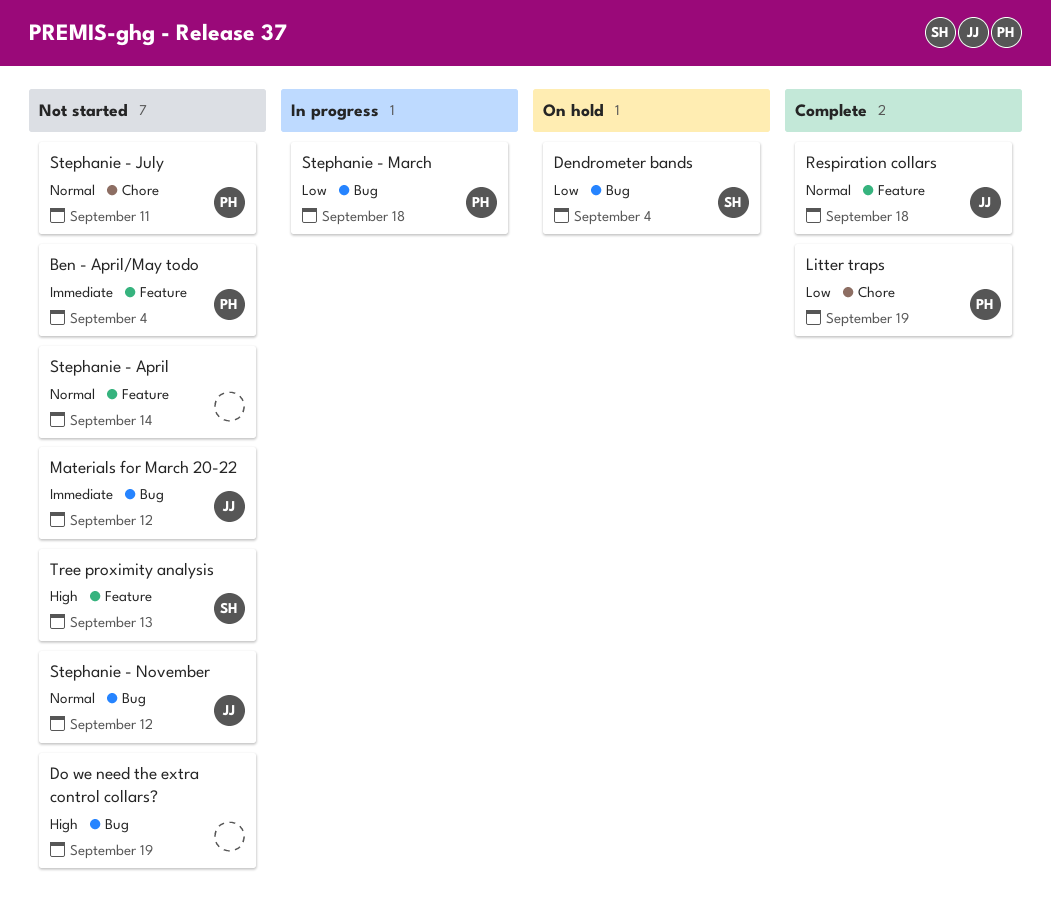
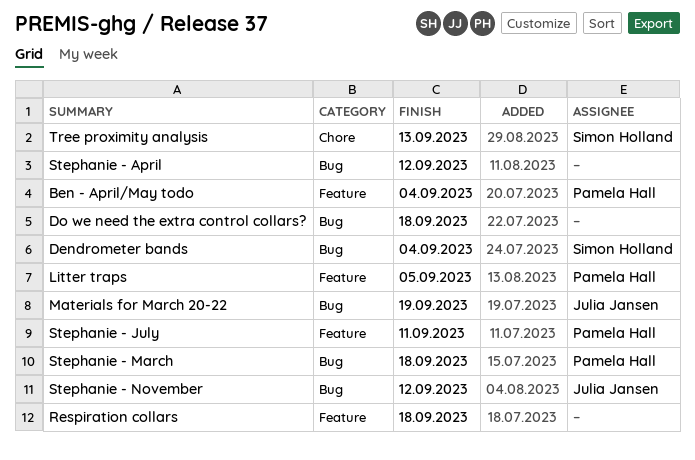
Do we need the extra control collars?, due: Sep 19 -> Sep 18
Litter traps, label: Chore -> Feature
Litter traps, due: Sep 19 -> Sep 5
Materials for March 20-22, due: Sep 12 -> Sep 19
Respiration collars, owner: Julia Jansen -> none
Stephanie - April, label: Feature -> Bug
Stephanie - April, due: Sep 14 -> Sep 12
Stephanie - July, label: Chore -> Feature
Tree proximity analysis, label: Feature -> Chore

